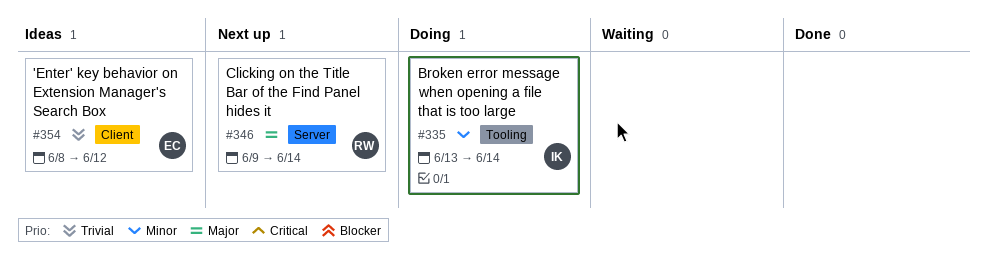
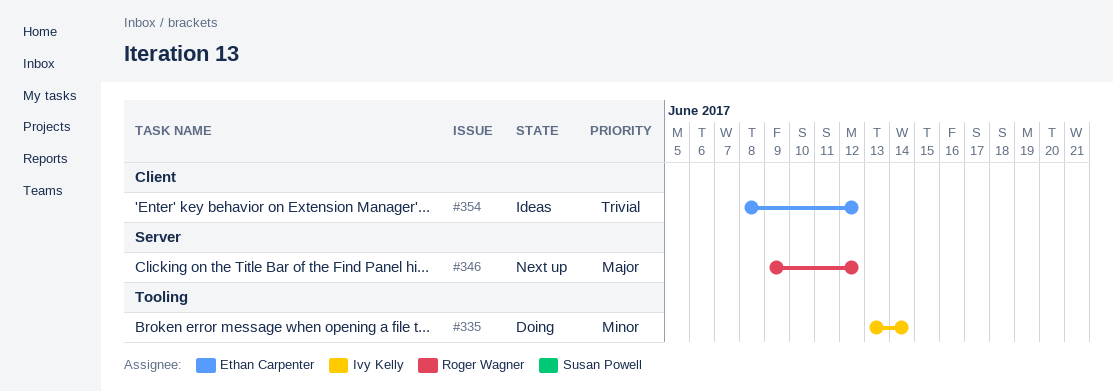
#346, due: Jun 14 -> Jun 12

